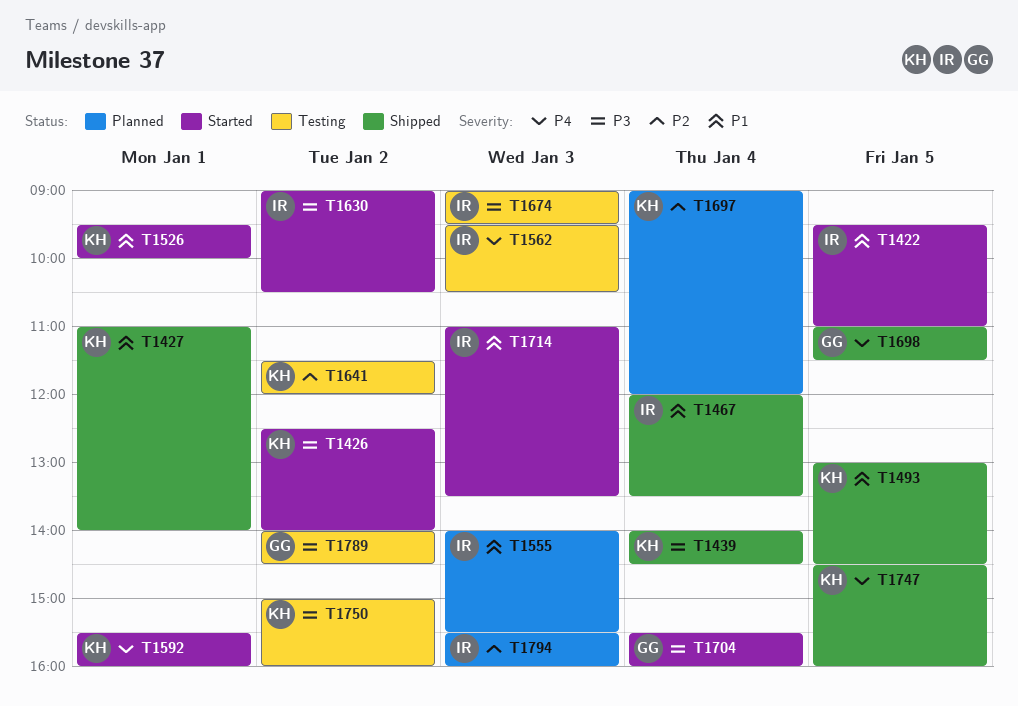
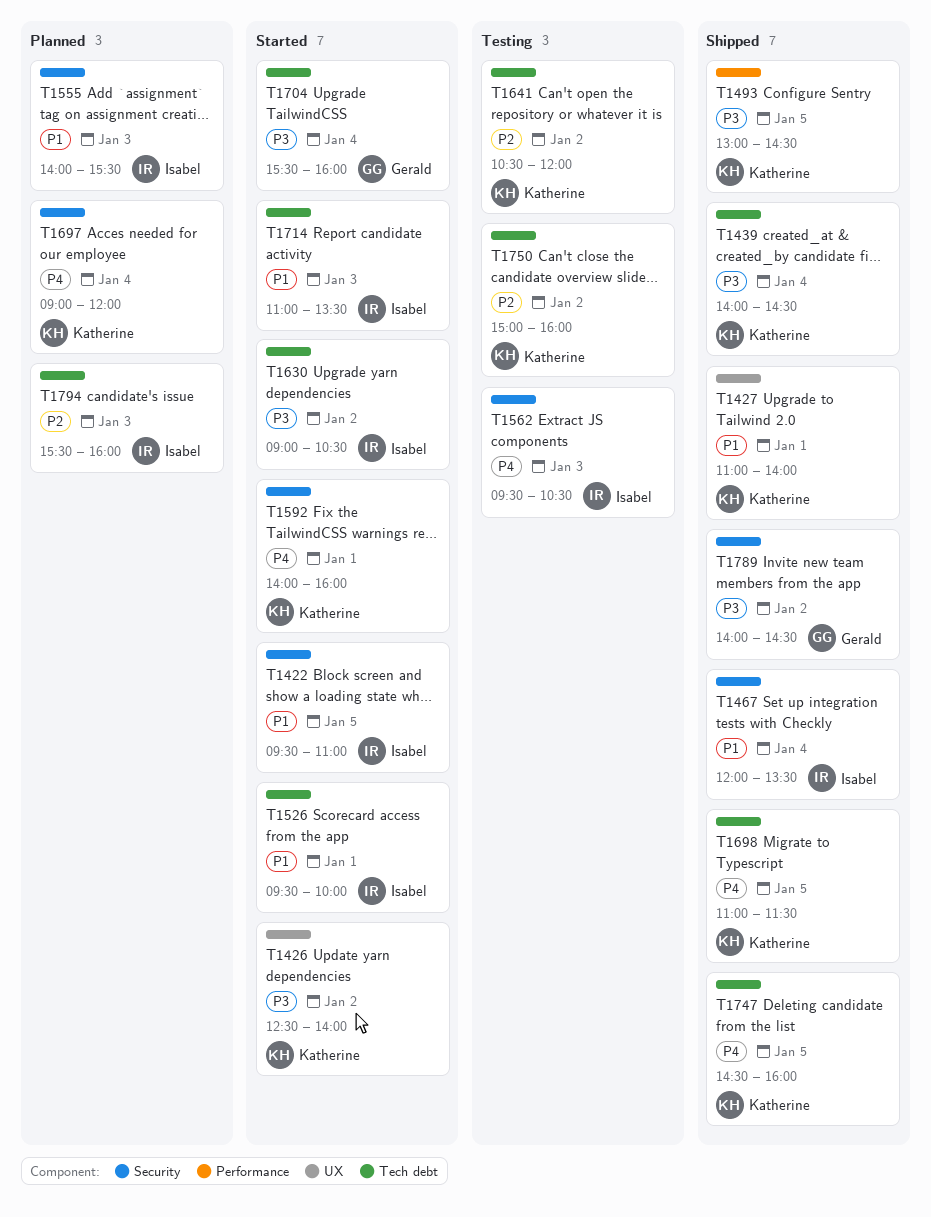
T1493, priority: P1 -> P3
T1526, owner: Katherine -> Isabel
T1592, begins: 15:30 -> 14:00
T1641, begins: 11:30 -> 10:30
T1674: present -> none
T1697, priority: P2 -> P4
T1698, owner: Gerald -> Katherine
T1750, priority: P3 -> P2
T1789, status: Testing -> Shipped

